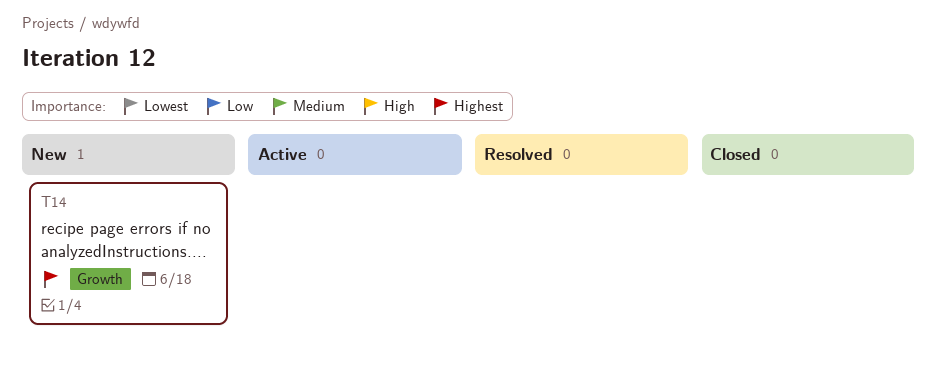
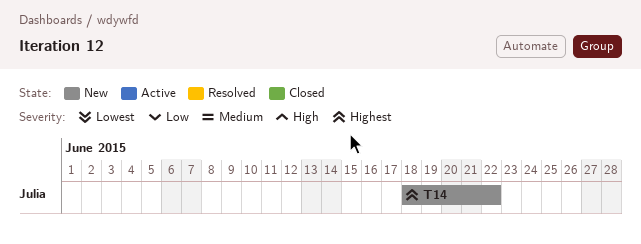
T14, due: Jun 18 -> Jun 22

